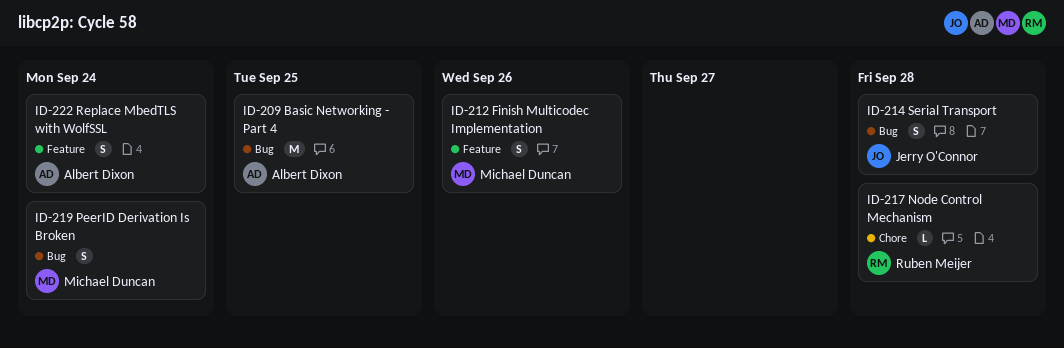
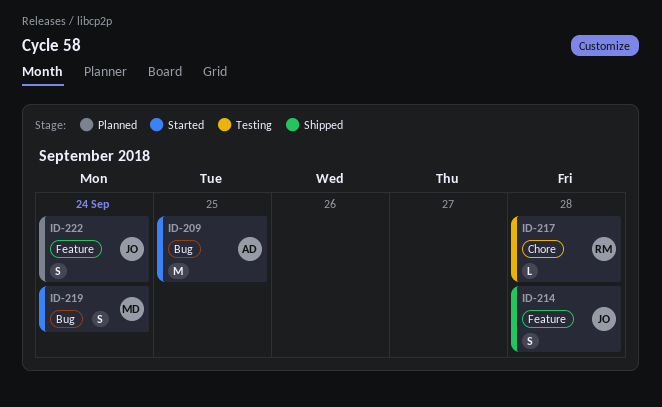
ID-212: present -> none
ID-214, label: Bug -> Feature
ID-222, owner: Albert Dixon -> Jerry O'Connor

